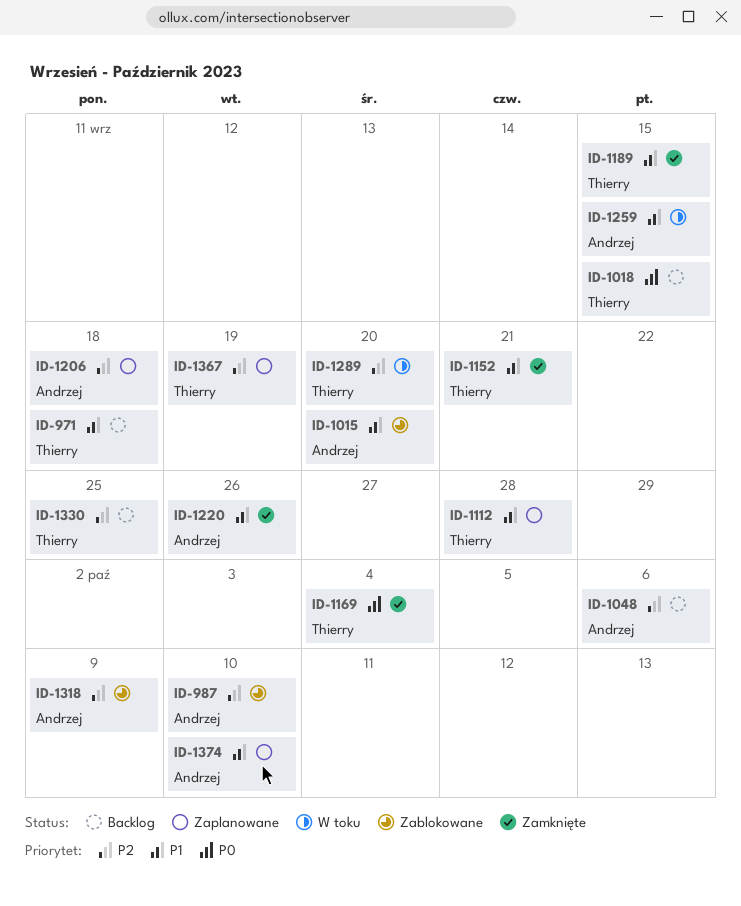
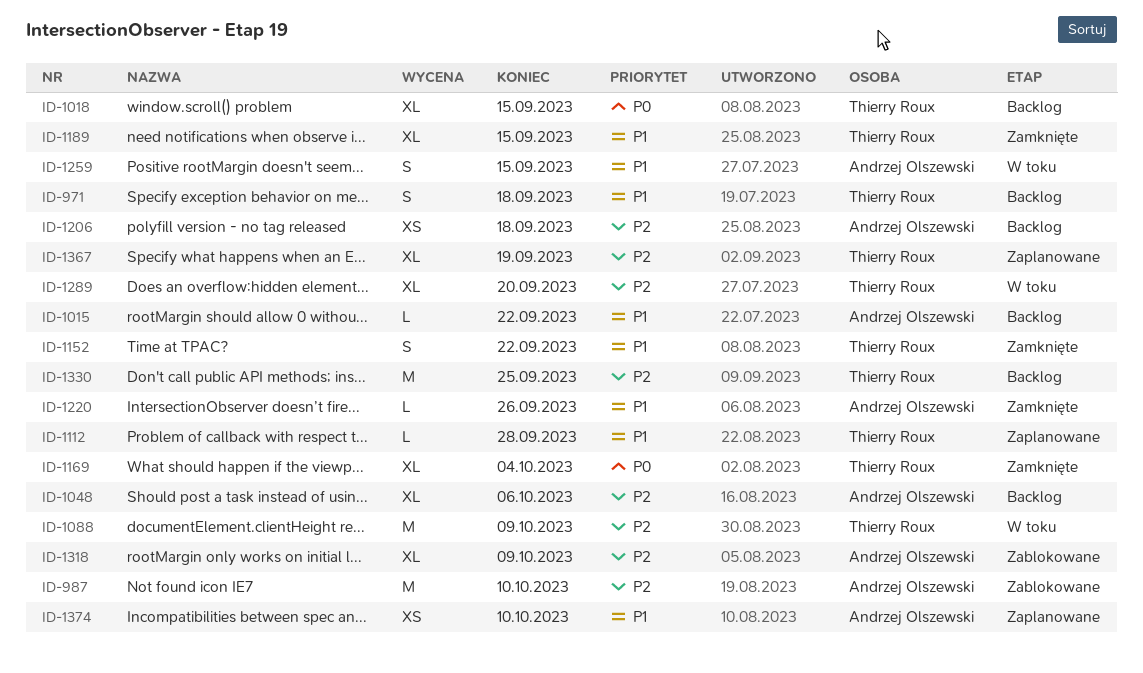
ID-1015, status: Zablokowane -> Backlog
ID-1015, due: Sep 20 -> Sep 22
ID-1088: none -> present
ID-1152, due: Sep 21 -> Sep 22
ID-1206, status: Zaplanowane -> Backlog

